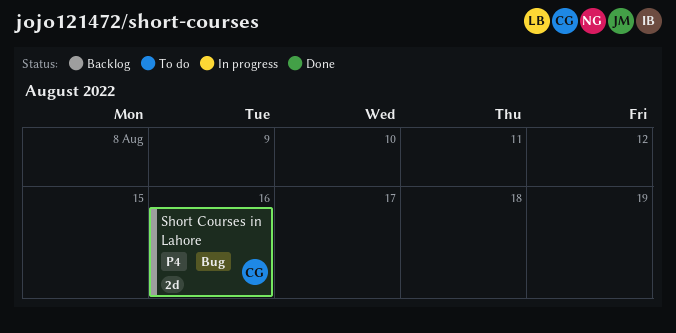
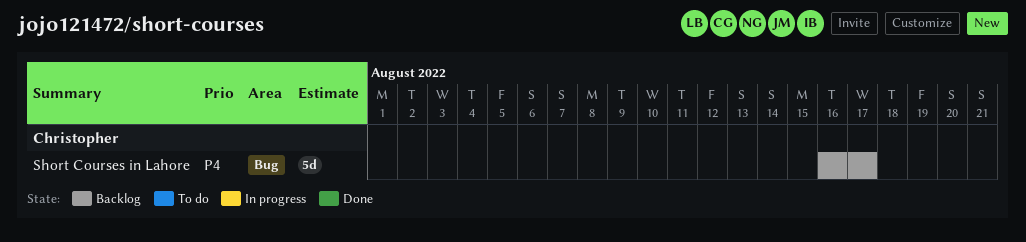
Short Courses in Lahore, estimate: 2d -> 5d
Short Courses in Lahore, due: Aug 16 -> Aug 17

